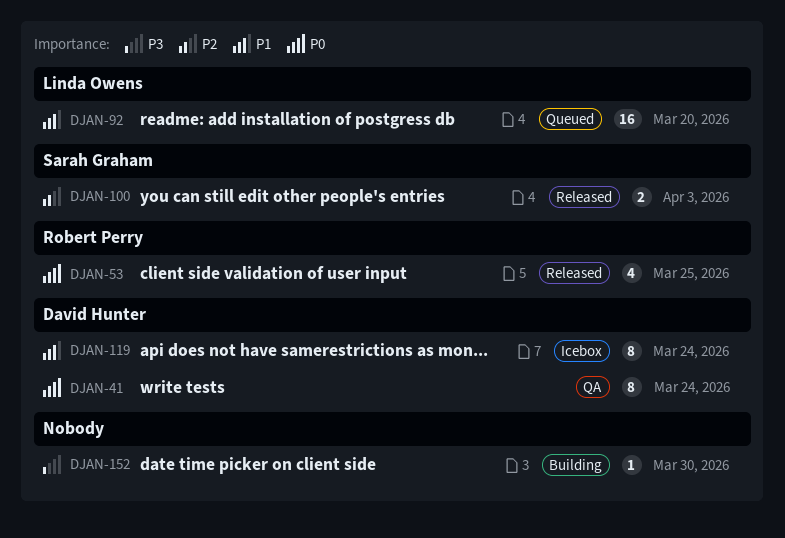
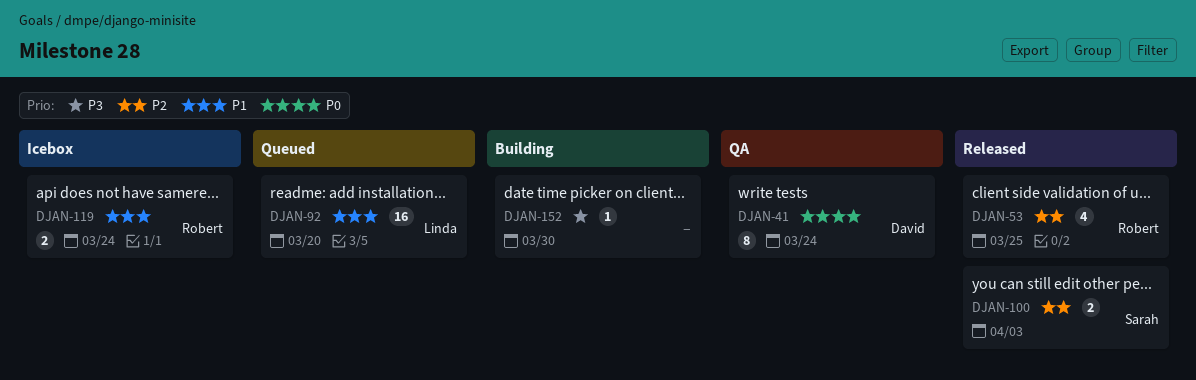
DJAN-53, priority: P0 -> P2
DJAN-119, owner: David Hunter -> Robert Perry
DJAN-119, estimate: 8 -> 2

